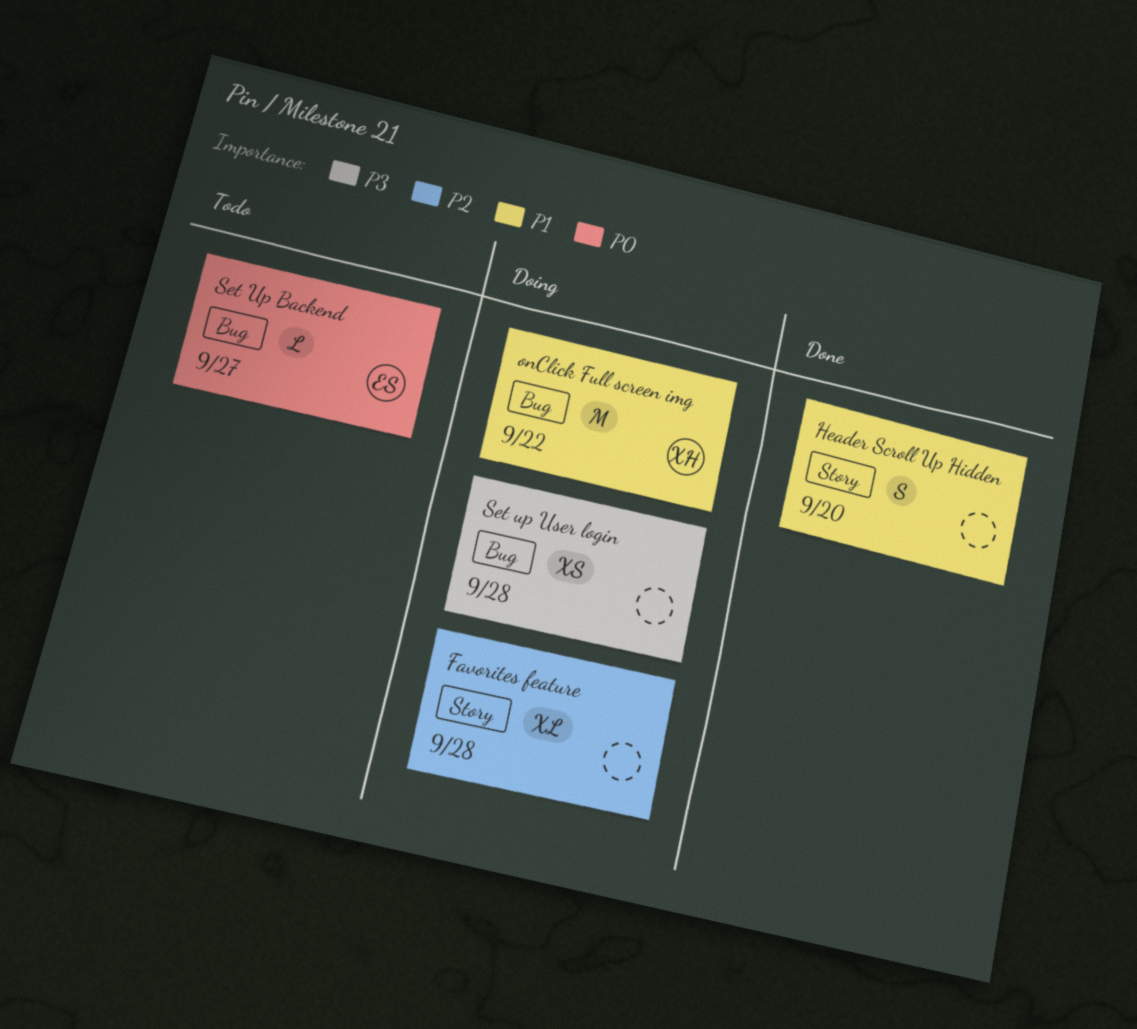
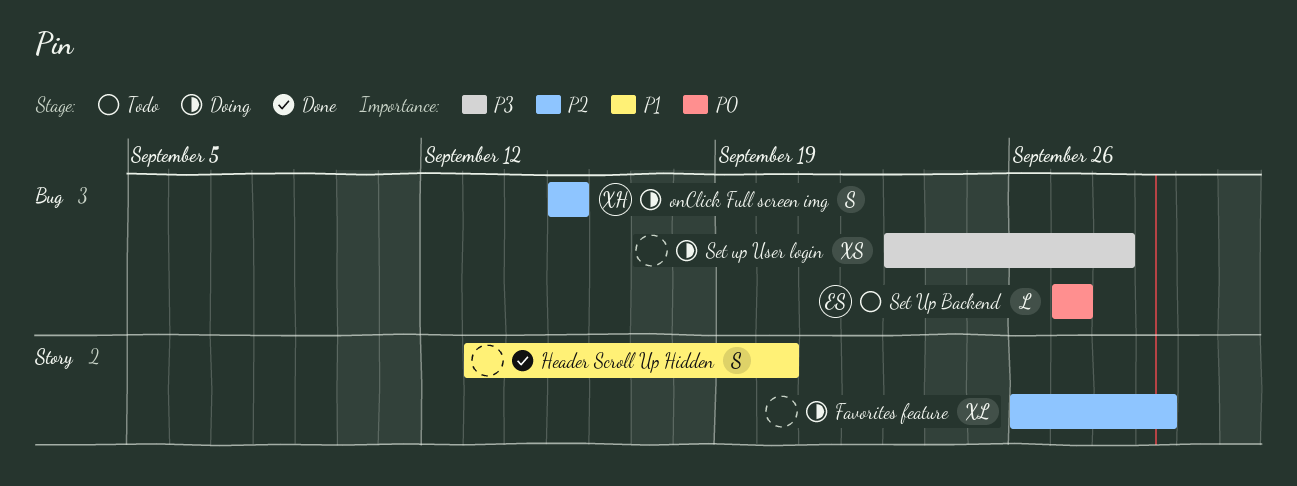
Favorites feature, due: Sep 28 -> Sep 29
onClick Full screen img, priority: P1 -> P2
onClick Full screen img, estimate: M -> S
onClick Full screen img, due: Sep 22 -> Sep 15

